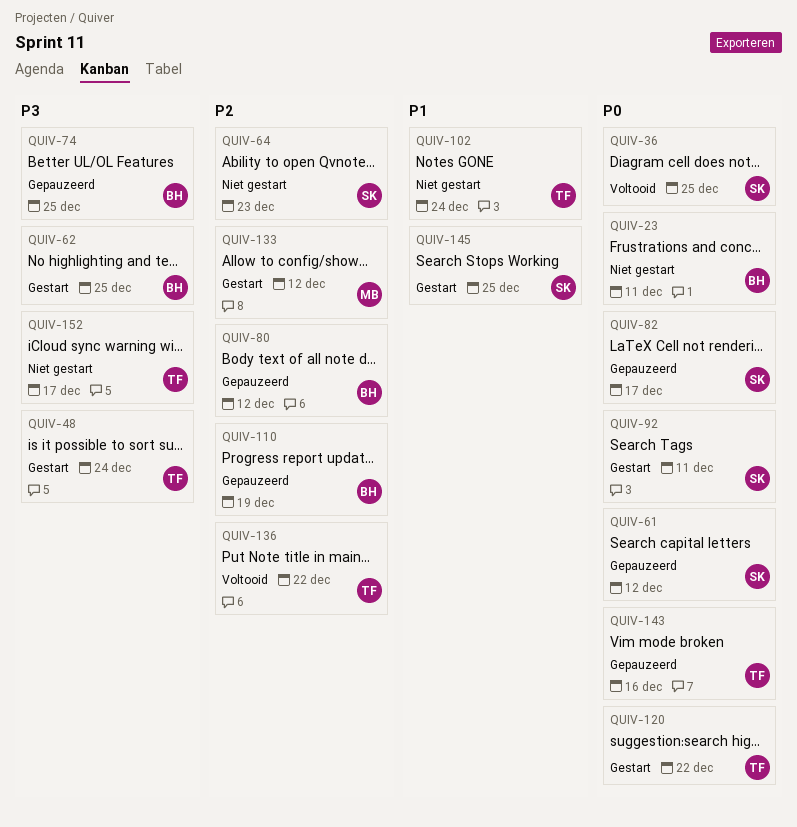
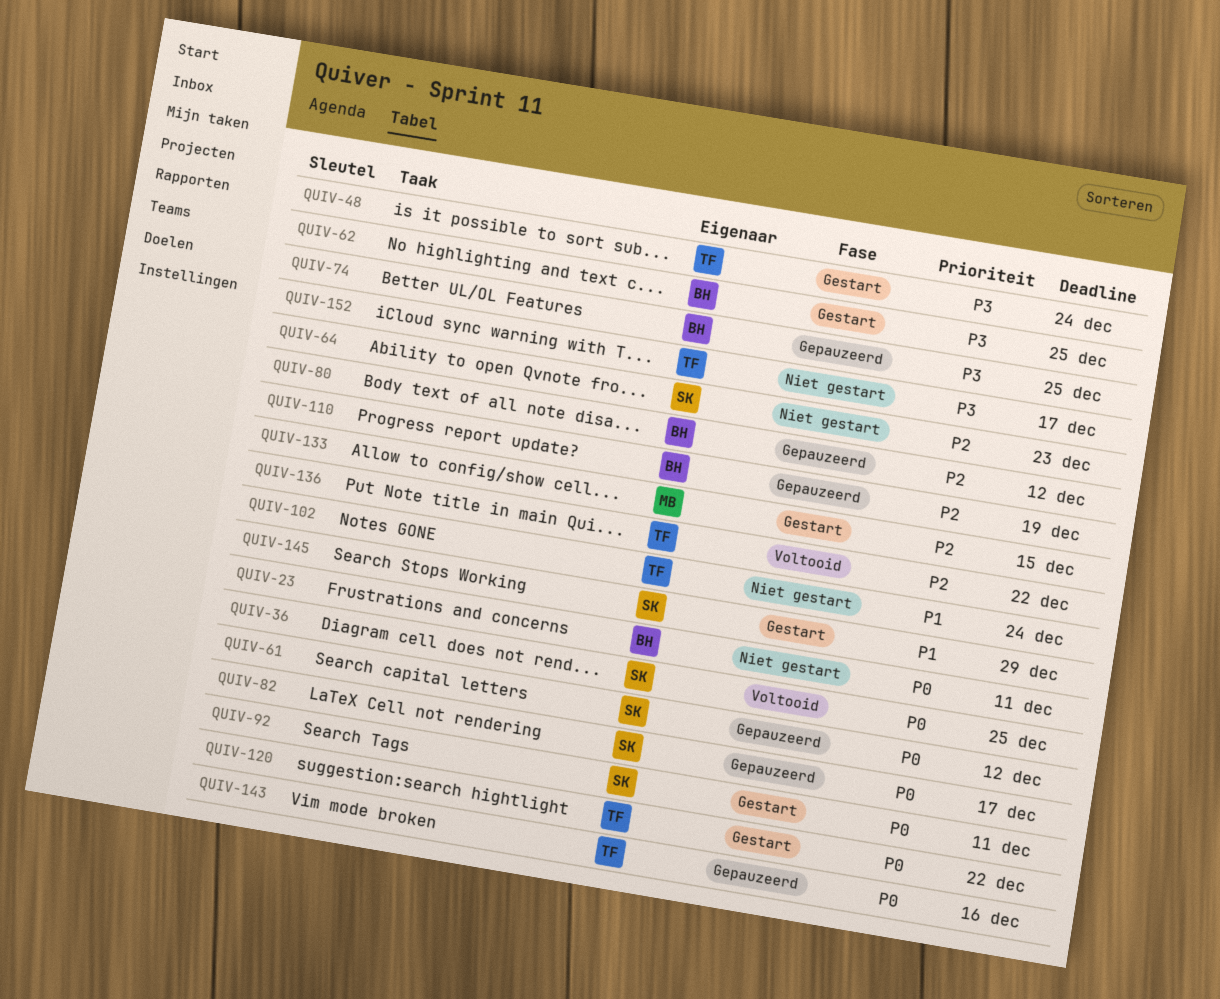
QUIV-133, due: Dec 12 -> Dec 15
QUIV-145, due: Dec 25 -> Dec 29

